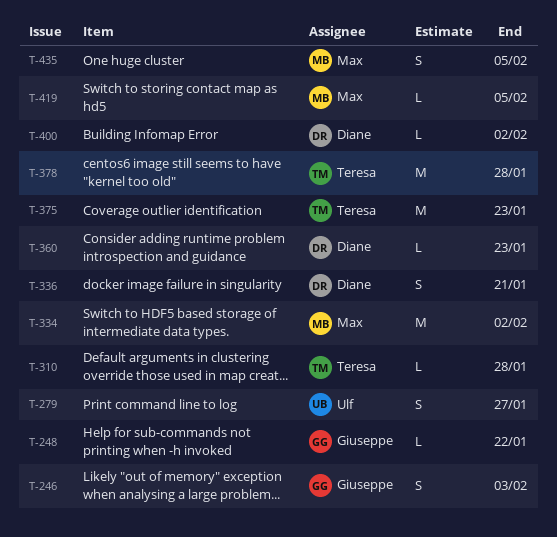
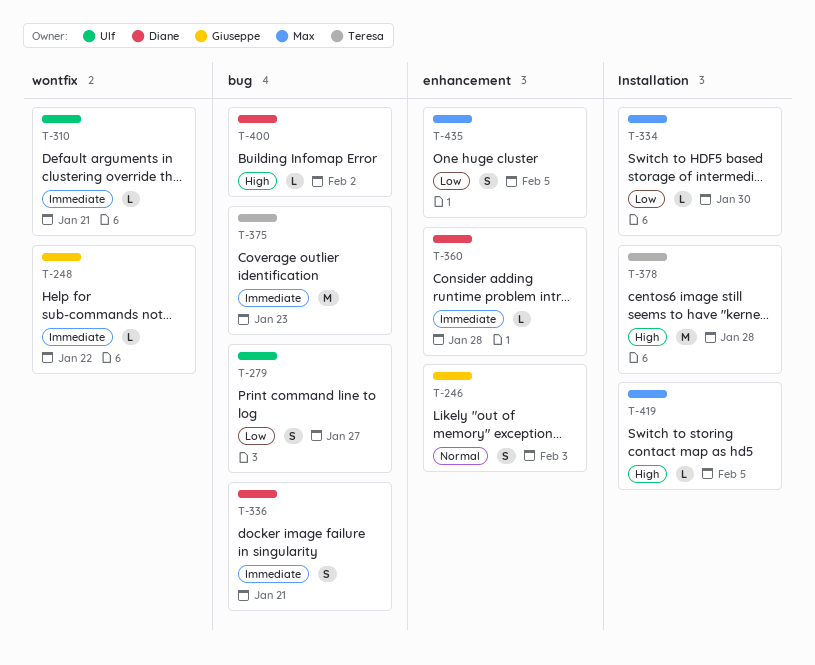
T-310, owner: Teresa -> Ulf
T-310, due: Jan 28 -> Jan 21
T-334, estimate: M -> L
T-334, due: Feb 2 -> Jan 30
T-360, due: Jan 23 -> Jan 28

